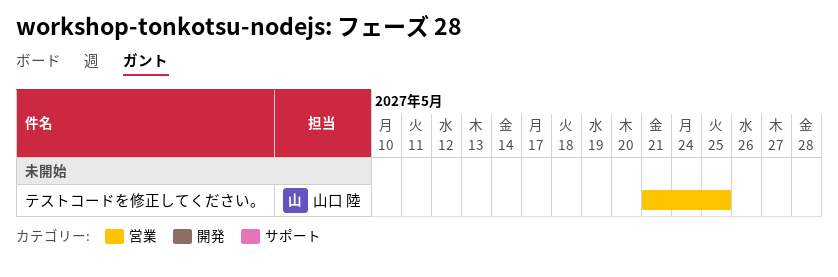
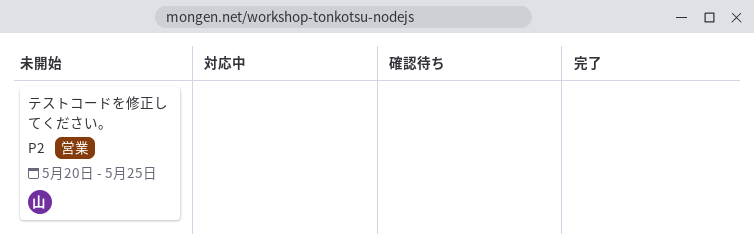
テストコードを修正してください。, start: May 21 -> May 20

